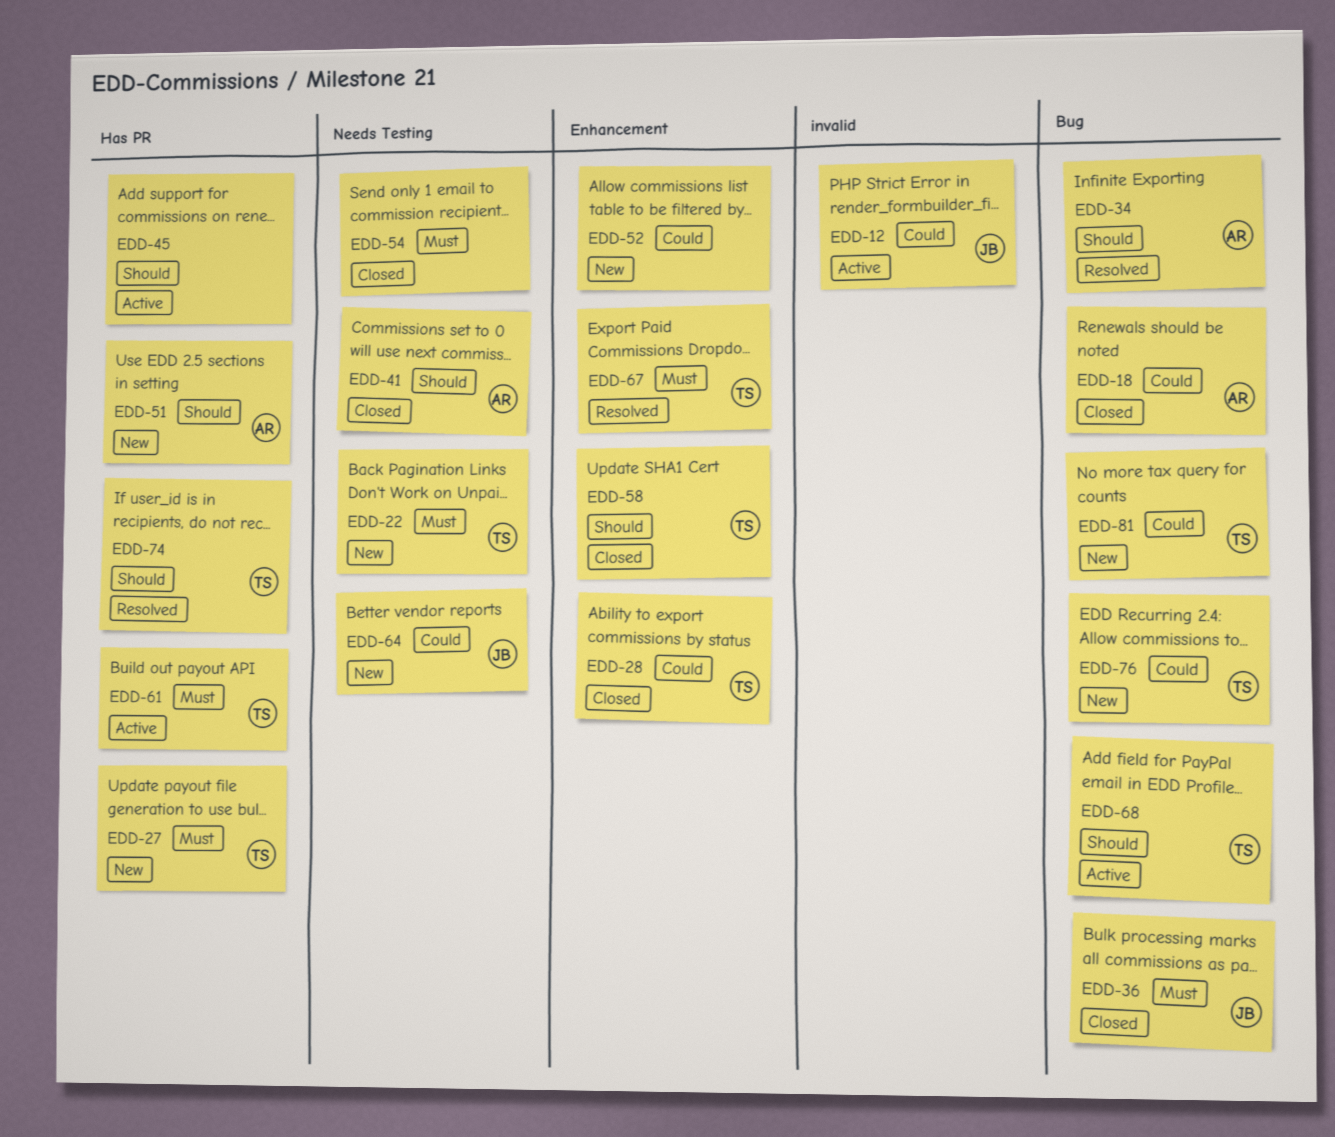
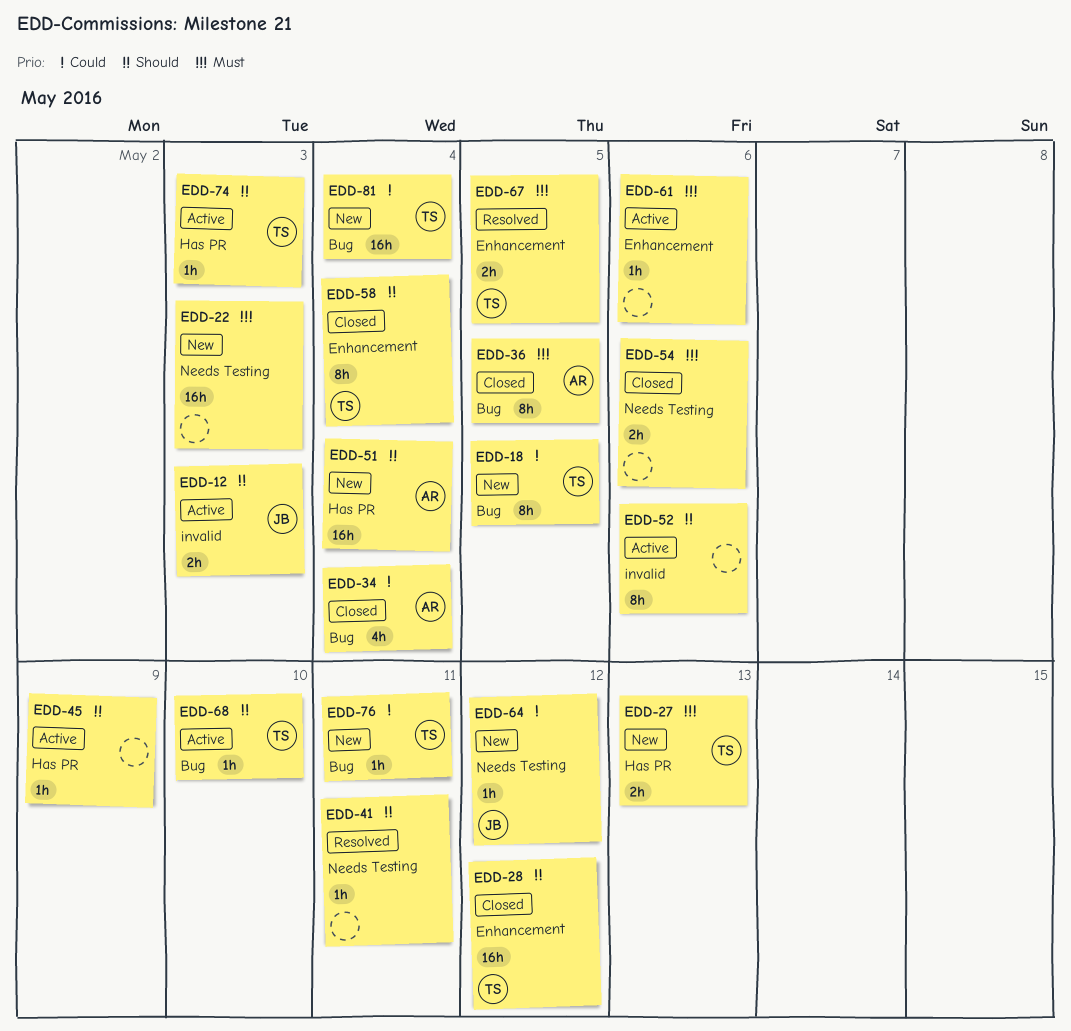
EDD-12, priority: Could -> Should
EDD-18, status: Closed -> New
EDD-18, owner: AR -> TS
EDD-22, owner: TS -> none
EDD-28, priority: Could -> Should
EDD-34, status: Resolved -> Closed
EDD-34, priority: Should -> Could
EDD-36, owner: JB -> AR
EDD-41, status: Closed -> Resolved
EDD-41, owner: AR -> none
EDD-52, status: New -> Active
EDD-52, priority: Could -> Should
EDD-52, label: Enhancement -> invalid
EDD-61, owner: TS -> none
EDD-61, label: Has PR -> Enhancement
EDD-74, status: Resolved -> Active

